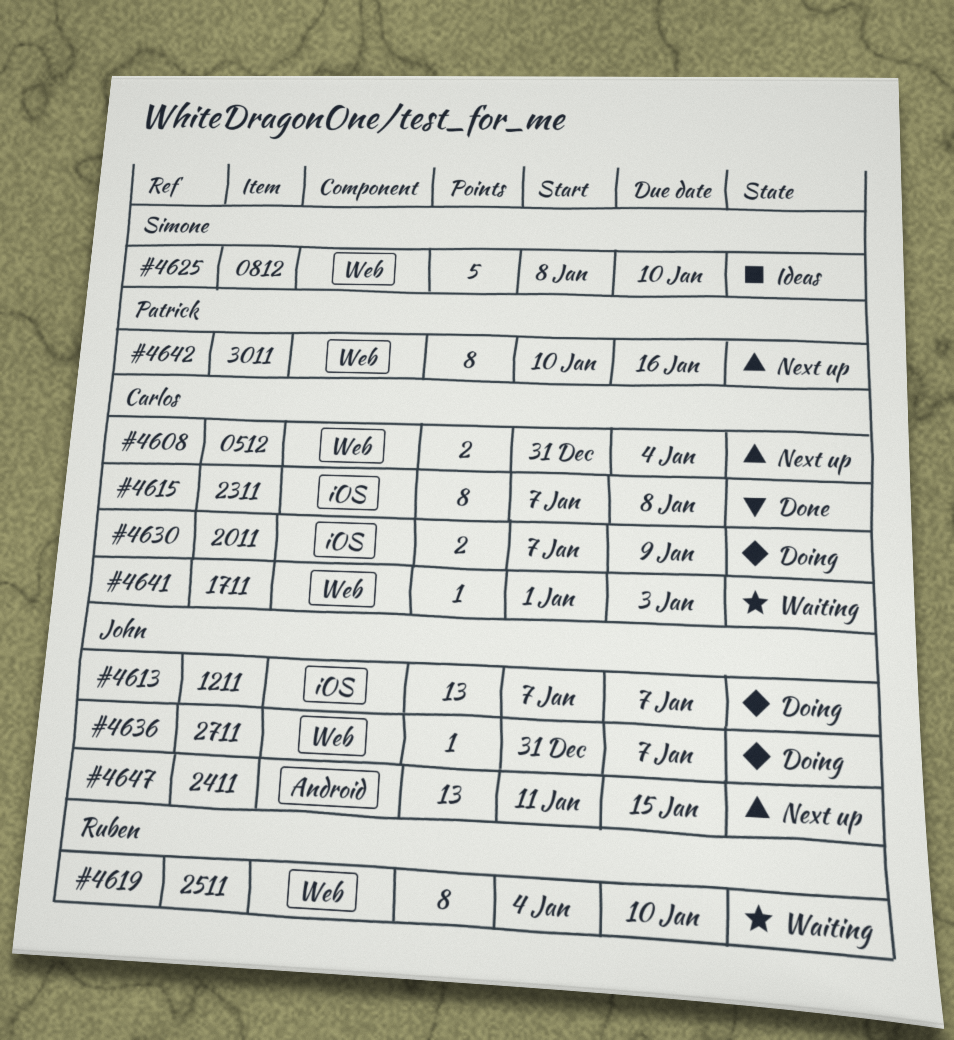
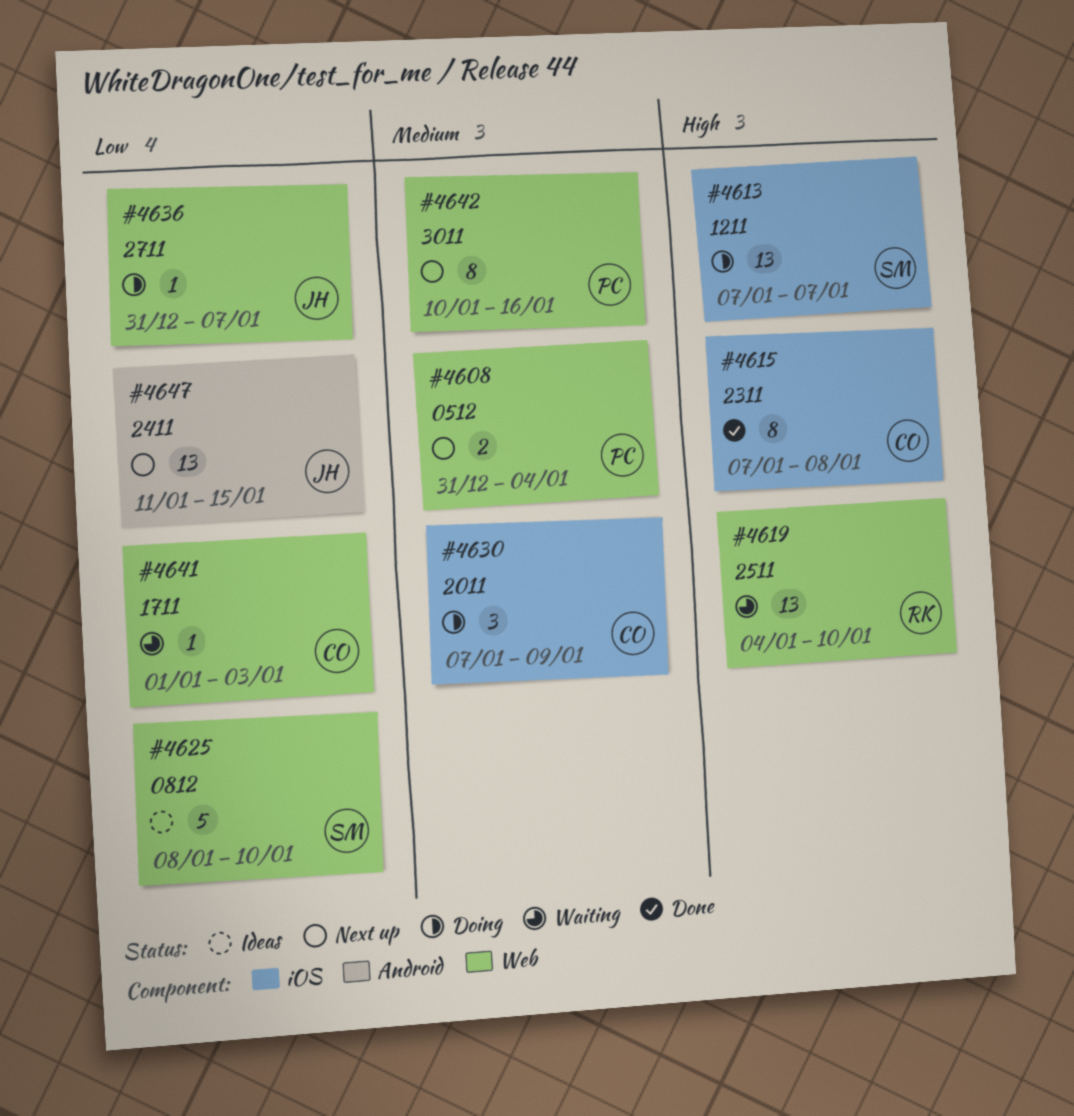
#4608, owner: Carlos -> Patrick
#4613, owner: John -> Simone
#4619, estimate: 8 -> 13
#4630, estimate: 2 -> 3

